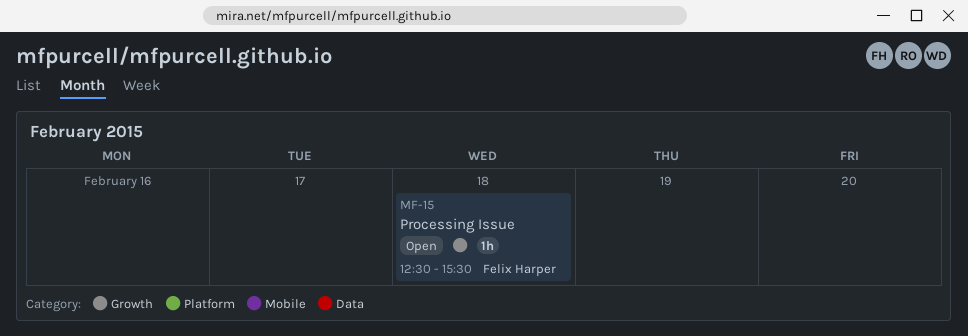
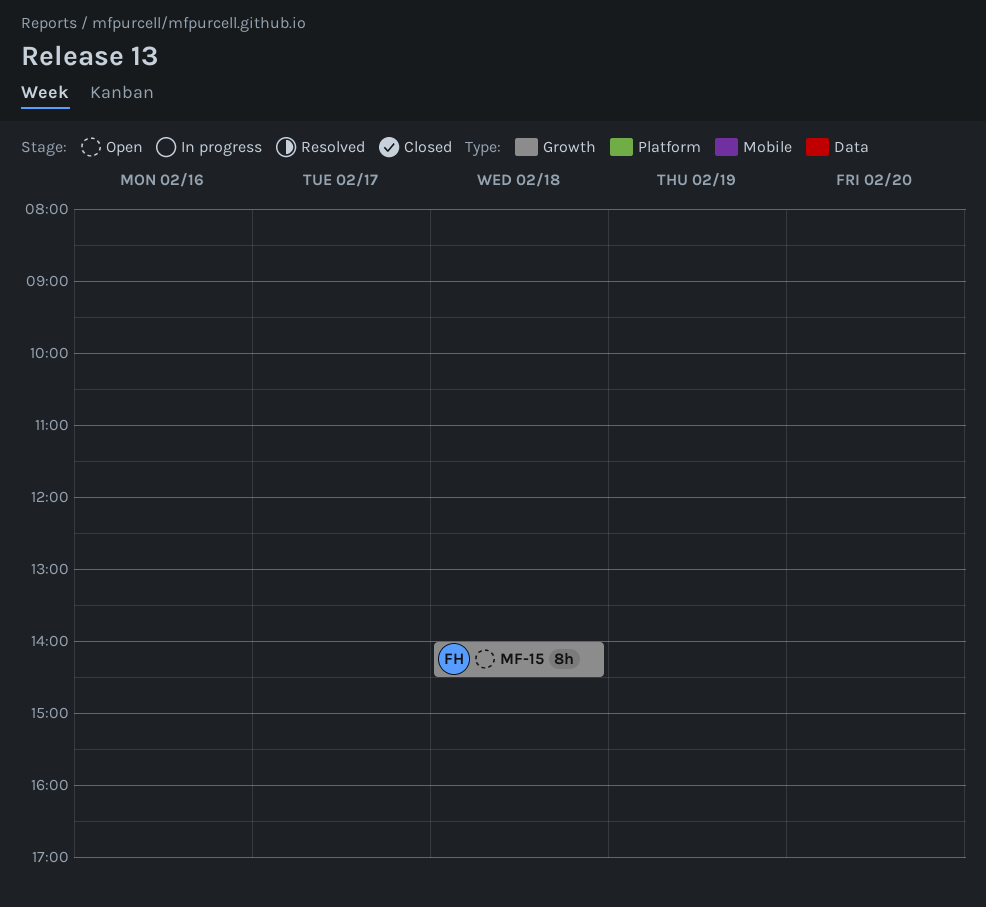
MF-15, estimate: 1h -> 8h
MF-15, begins: 12:30 -> 14:00
MF-15, ends: 15:30 -> 14:30

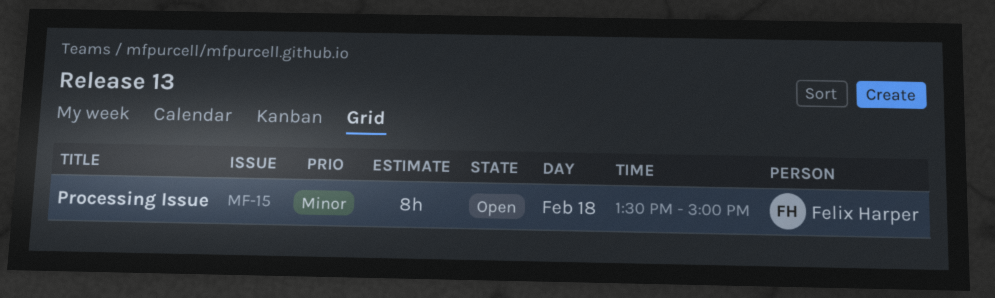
MF-15, begins: 14:00 -> 13:30
MF-15, ends: 14:30 -> 15:00

